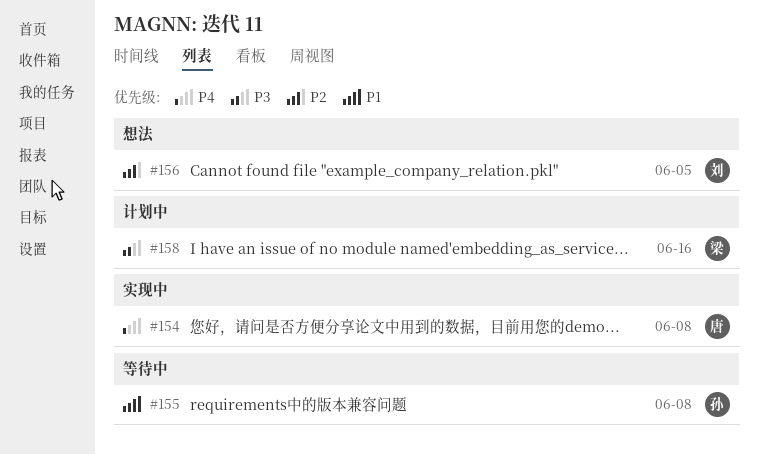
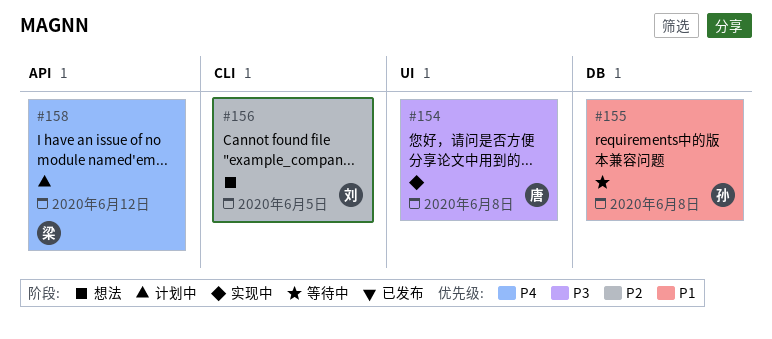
#154, priority: P4 -> P3
#158, priority: P3 -> P4
#158, due: Jun 16 -> Jun 12

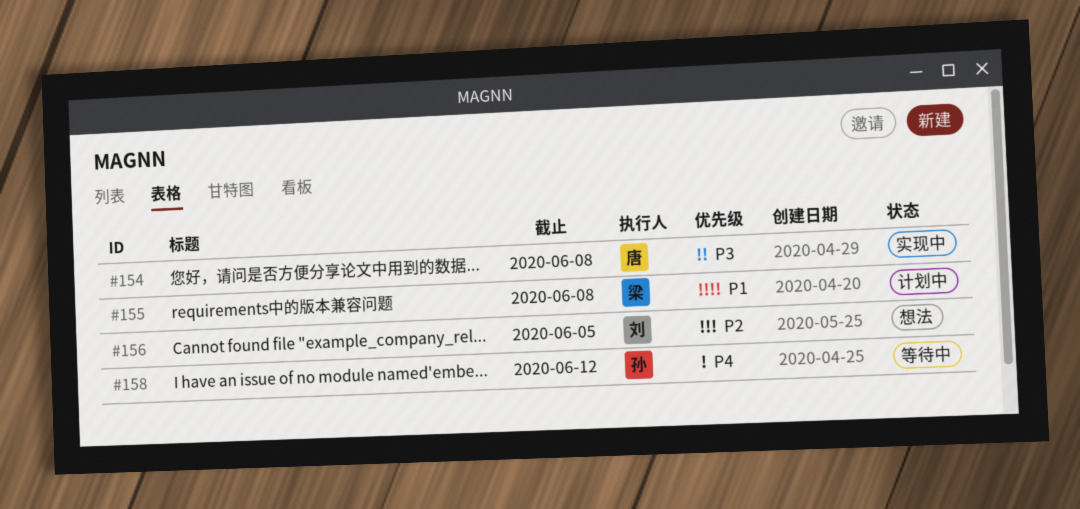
#155, status: 等待中 -> 计划中
#155, owner: 孙 -> 梁
#158, status: 计划中 -> 等待中
#158, owner: 梁 -> 孙

